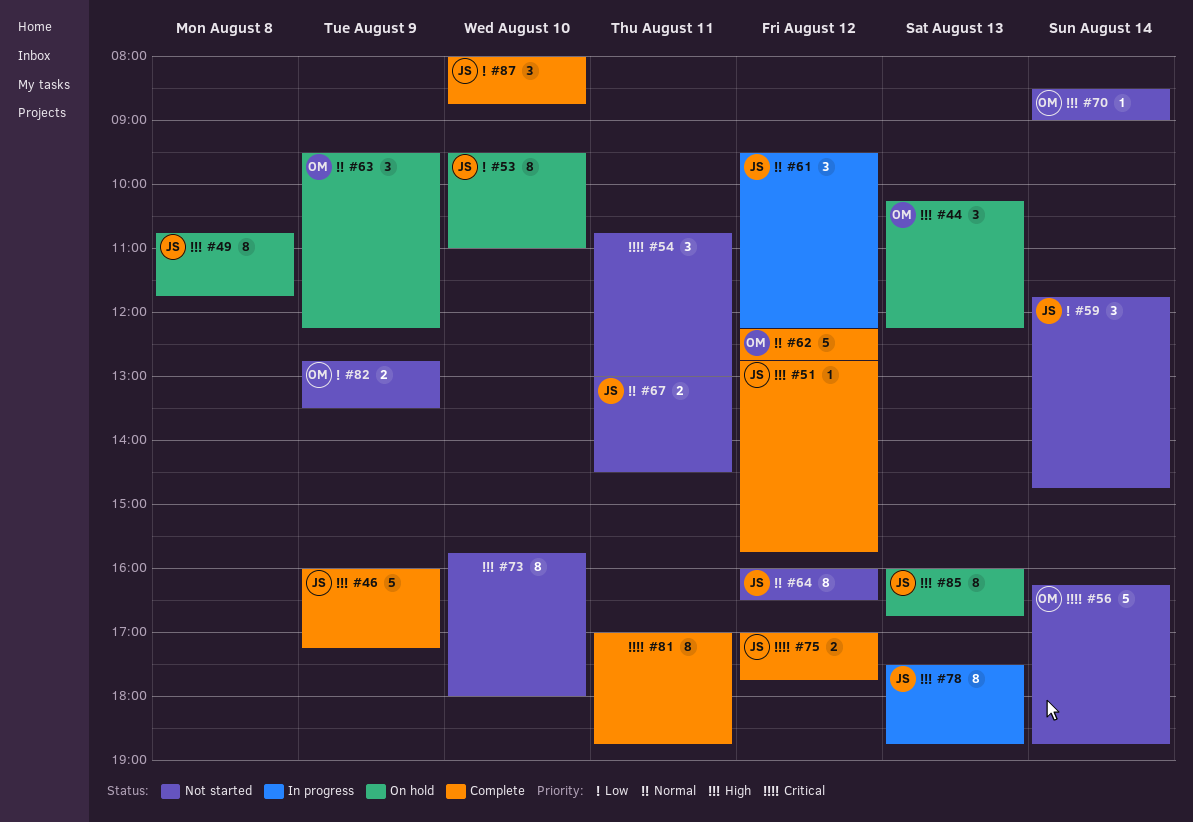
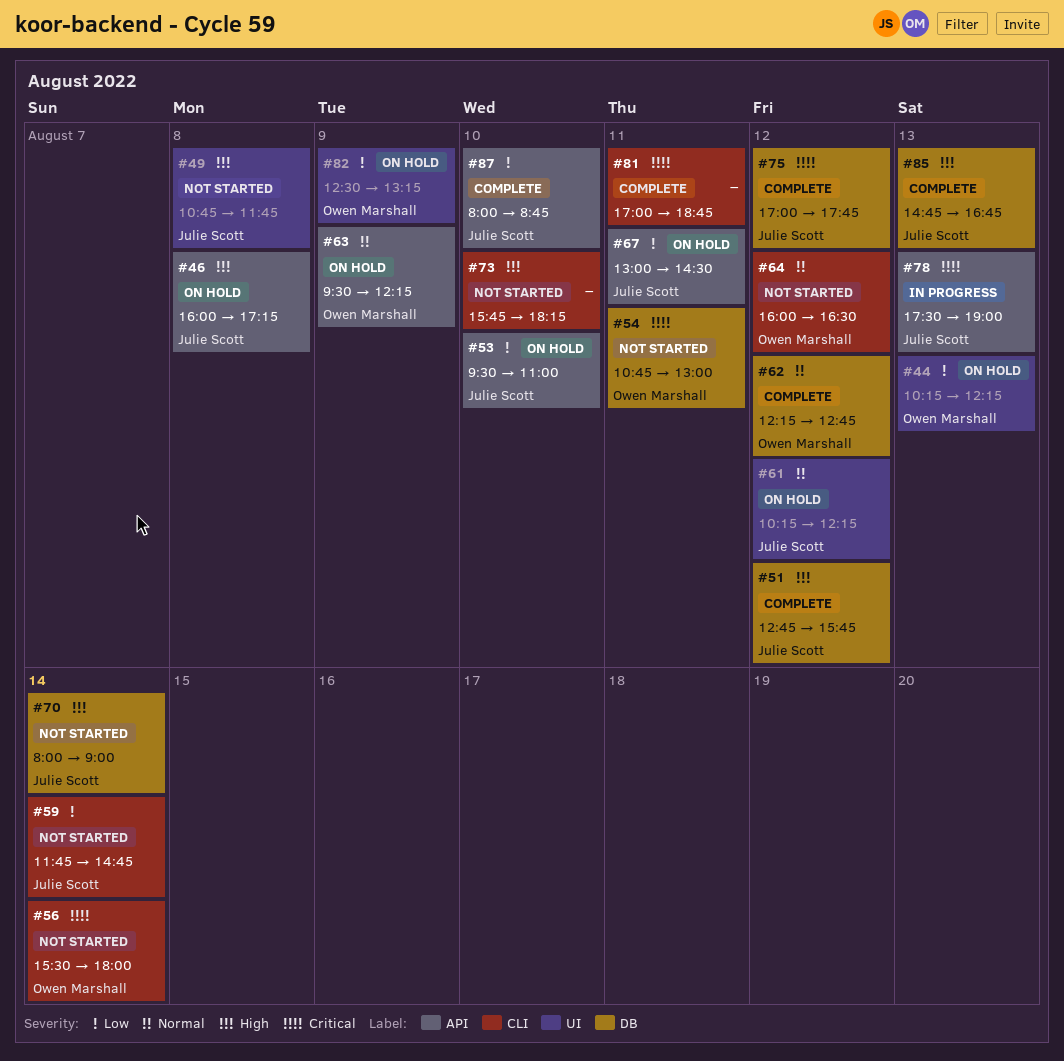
#44, priority: High -> Low
#46, status: Complete -> On hold
#46, day: Aug 9 -> Aug 8
#49, status: On hold -> Not started
#54, owner: none -> Owen Marshall
#56, begins: 16:15 -> 15:30
#56, ends: 18:45 -> 18:00
#61, status: In progress -> On hold
#61, begins: 09:30 -> 10:15
#64, owner: Julie Scott -> Owen Marshall
#67, status: Not started -> On hold
#67, priority: Normal -> Low
#70, owner: Owen Marshall -> Julie Scott
#70, begins: 08:30 -> 08:00
#73, ends: 18:00 -> 18:15
#78, priority: High -> Critical
#78, ends: 18:45 -> 19:00
#82, status: Not started -> On hold
#82, begins: 12:45 -> 12:30
#82, ends: 13:30 -> 13:15
#85, status: On hold -> Complete
#85, begins: 16:00 -> 14:45

